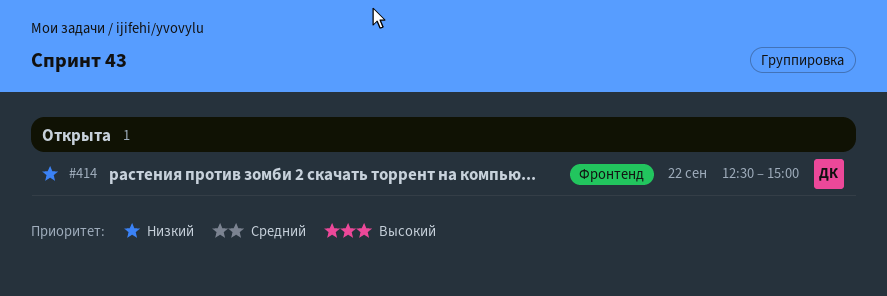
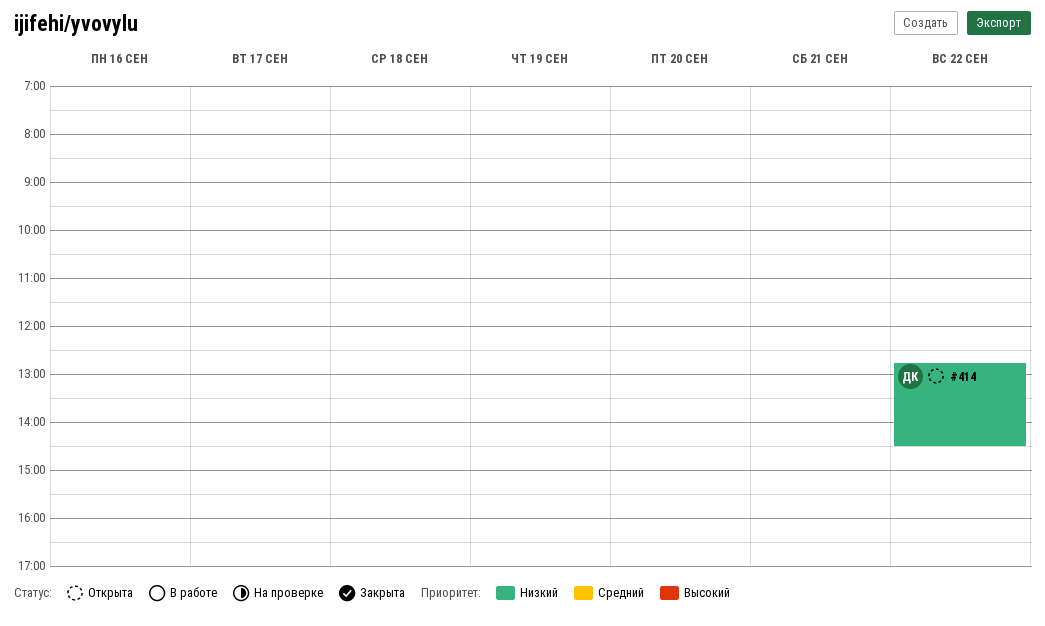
#414, begins: 12:30 -> 12:45
#414, ends: 15:00 -> 14:30

